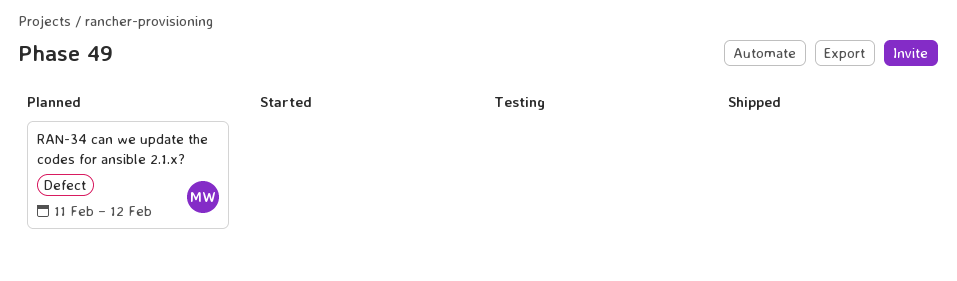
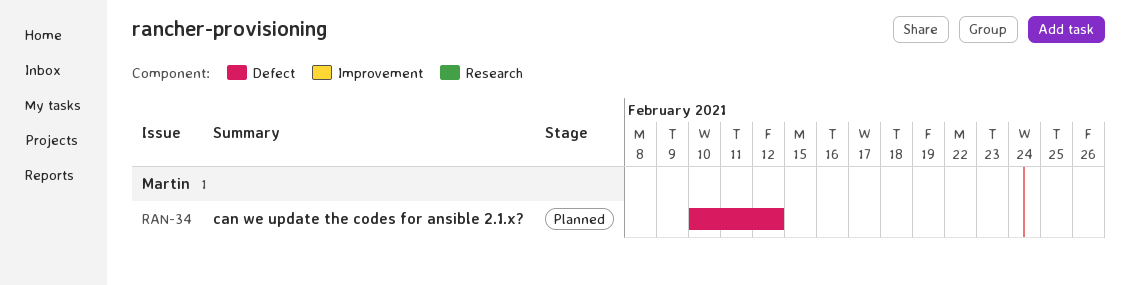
RAN-34, start: Feb 11 -> Feb 10

